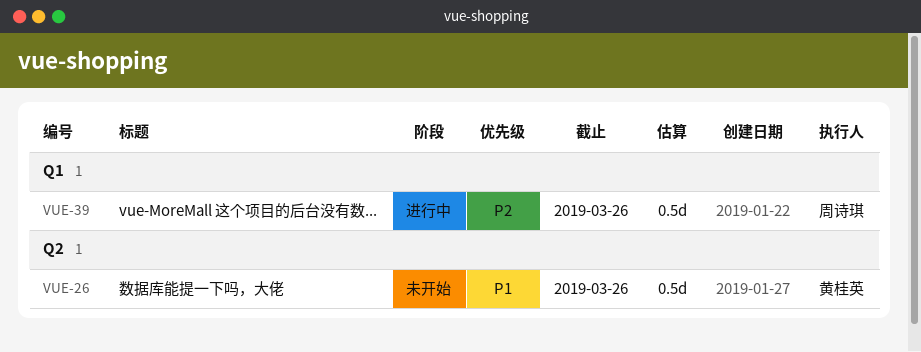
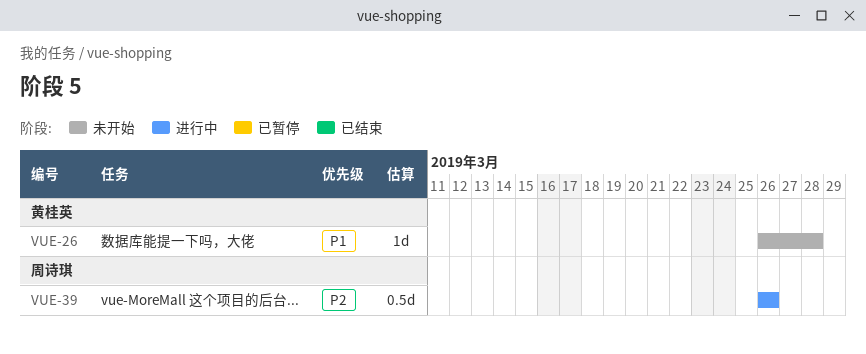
VUE-26, estimate: 0.5d -> 1d
VUE-26, due: Mar 26 -> Mar 28

